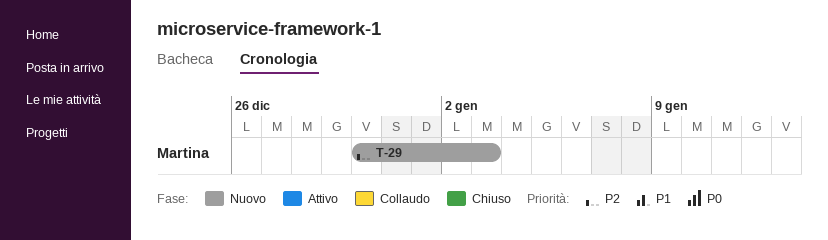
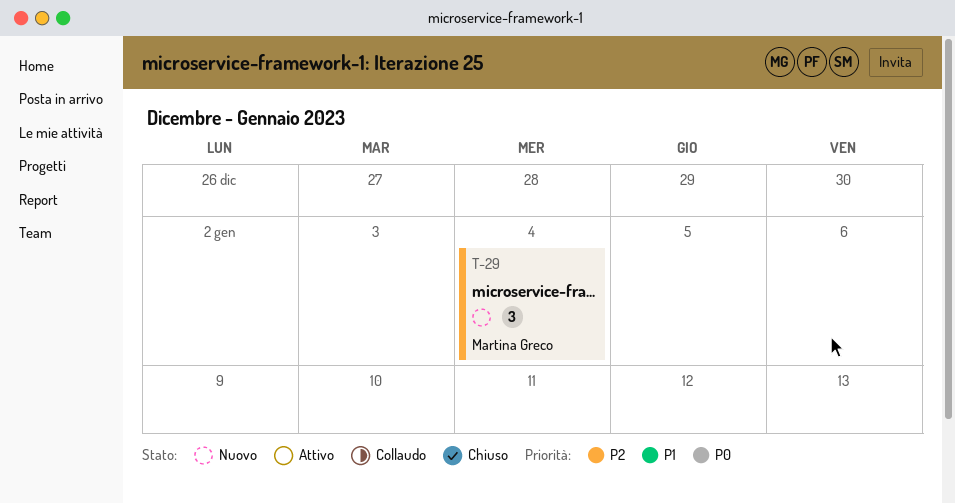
T-29, due: Jan 3 -> Jan 4

